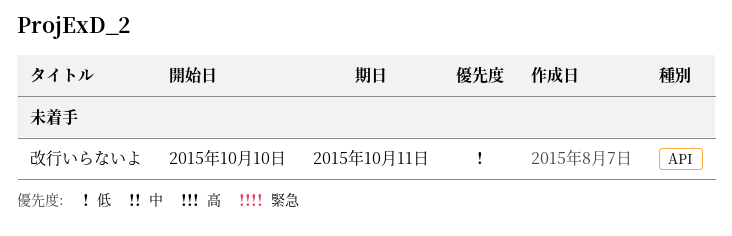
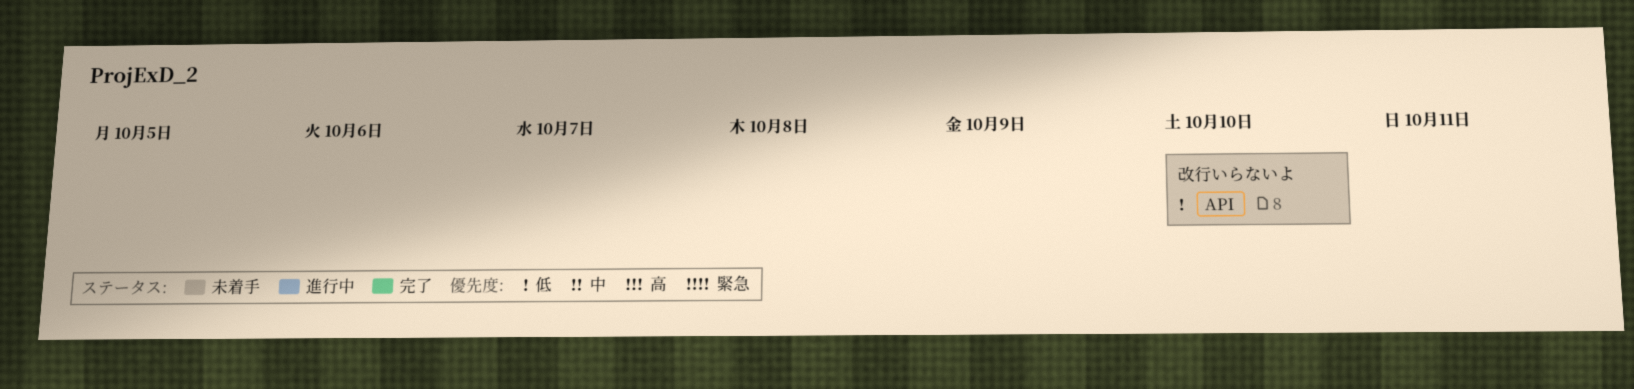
改行いらないよ, due: Oct 11 -> Oct 10

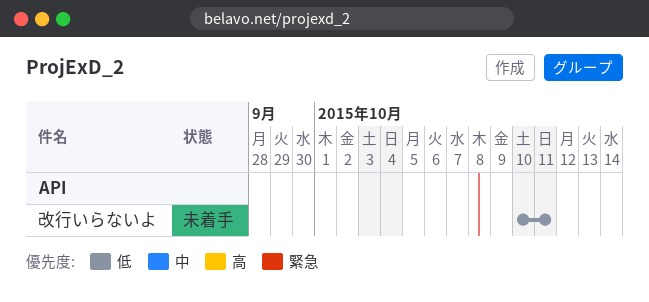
改行いらないよ, due: Oct 10 -> Oct 11

